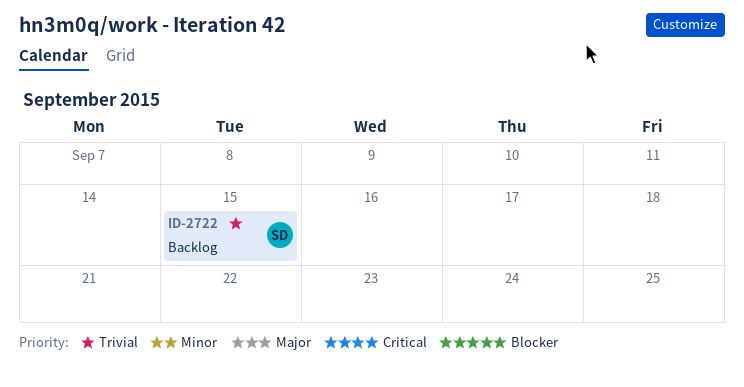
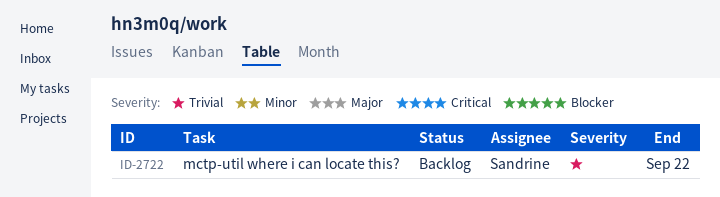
ID-2722, due: Sep 15 -> Sep 22

